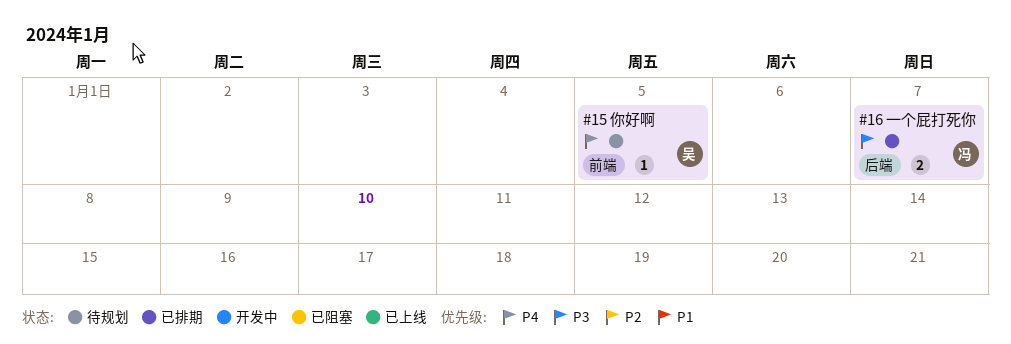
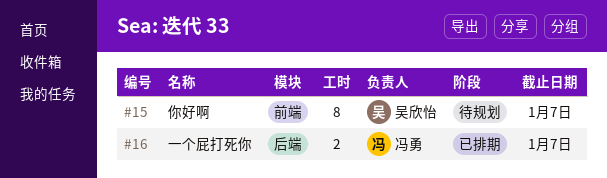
#15, estimate: 1 -> 8
#15, due: Jan 5 -> Jan 7

